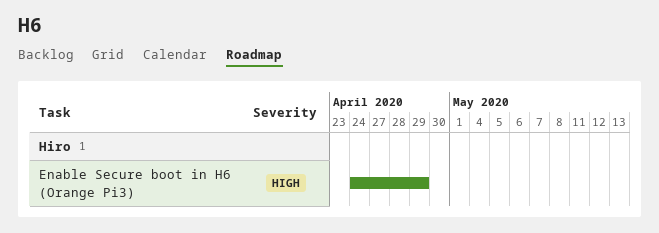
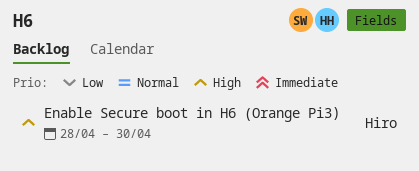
Enable Secure boot in H6 (Orange Pi3), start: Apr 24 -> Apr 28
Enable Secure boot in H6 (Orange Pi3), due: Apr 29 -> Apr 30

